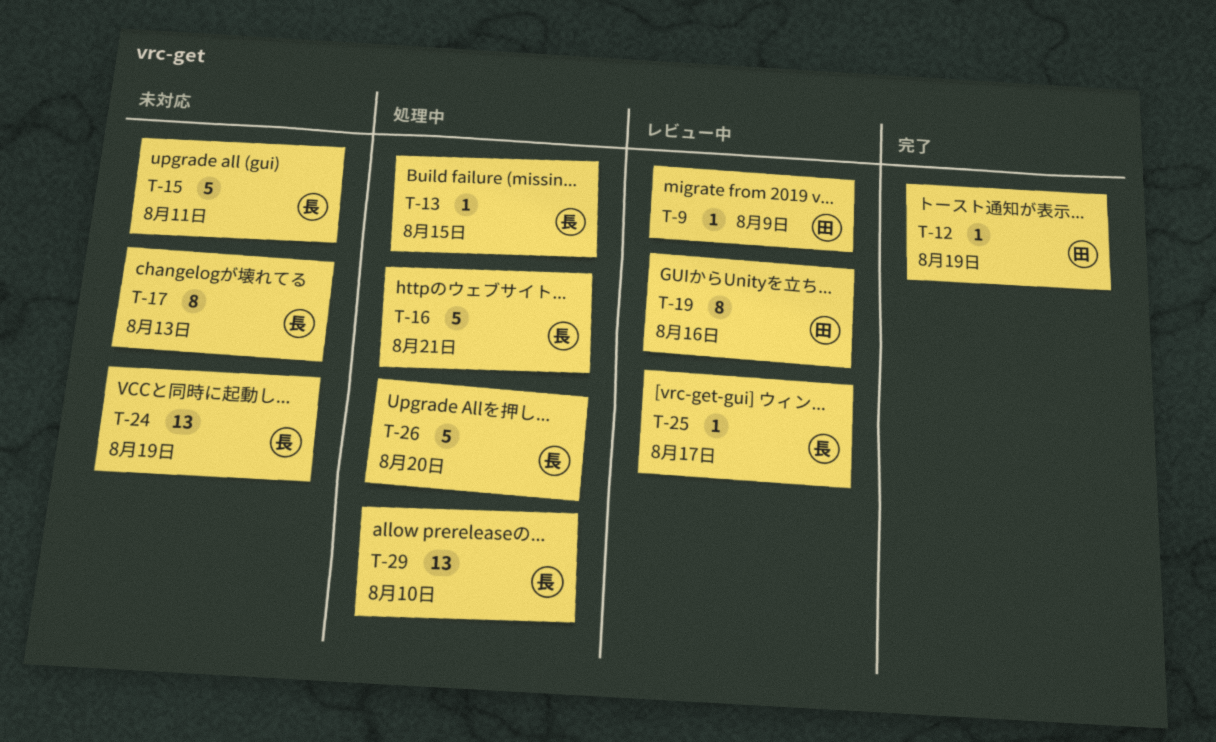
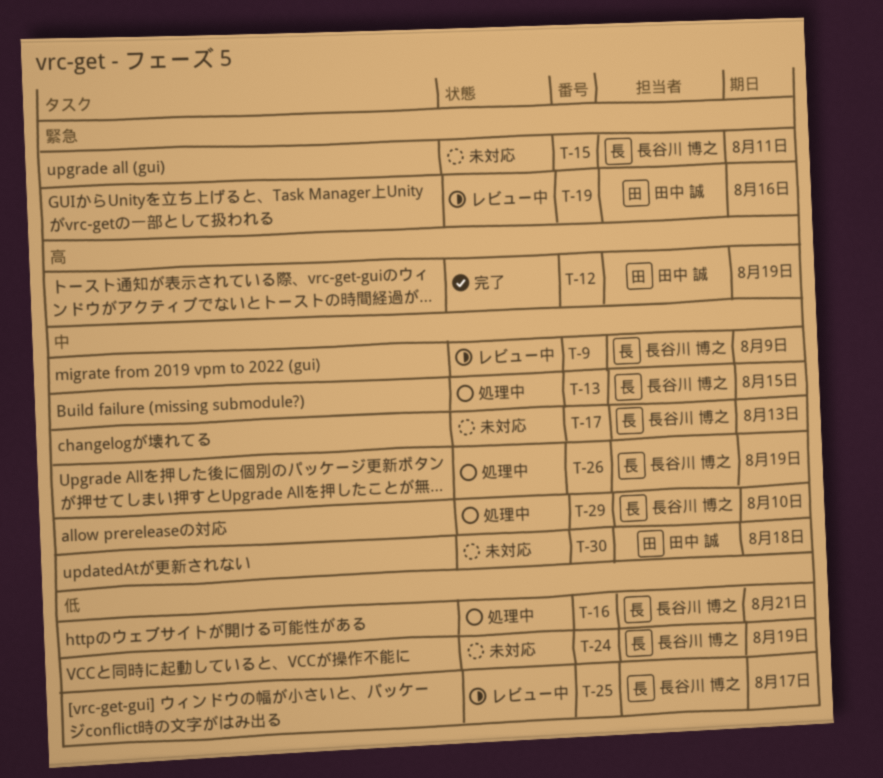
T-9, owner: 田中 誠 -> 長谷川 博之
T-26, due: Aug 20 -> Aug 19
T-30: none -> present

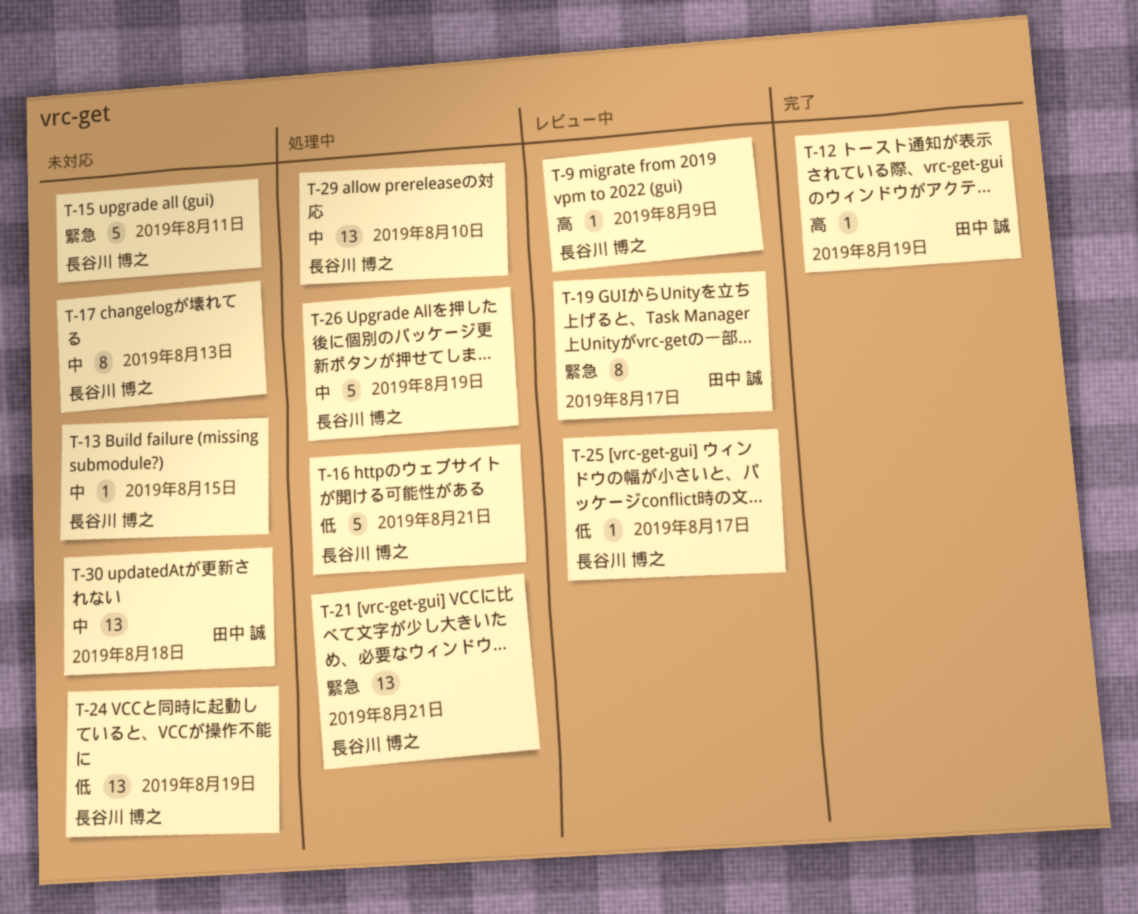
T-9, priority: 中 -> 高
T-13, status: 処理中 -> 未対応
T-19, due: Aug 16 -> Aug 17
T-21: none -> present

